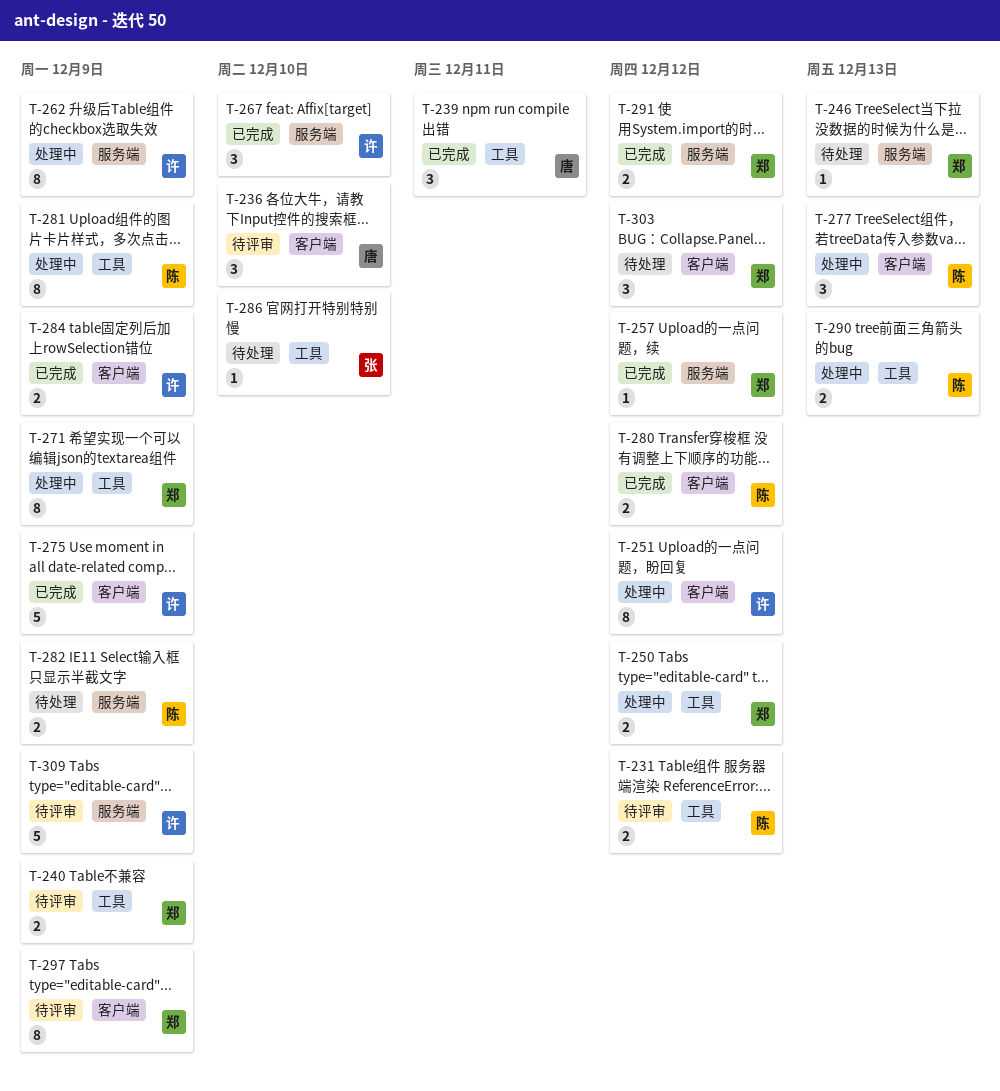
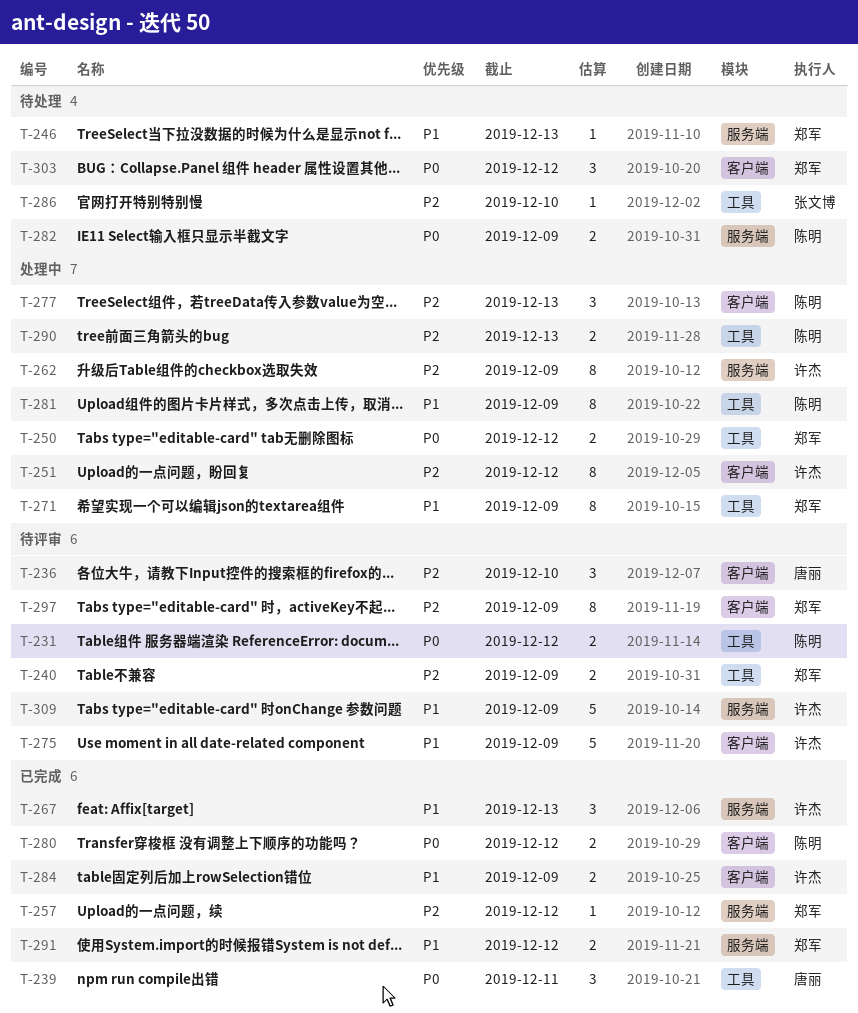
T-267, due: Dec 10 -> Dec 13
T-275, status: 已完成 -> 待评审

